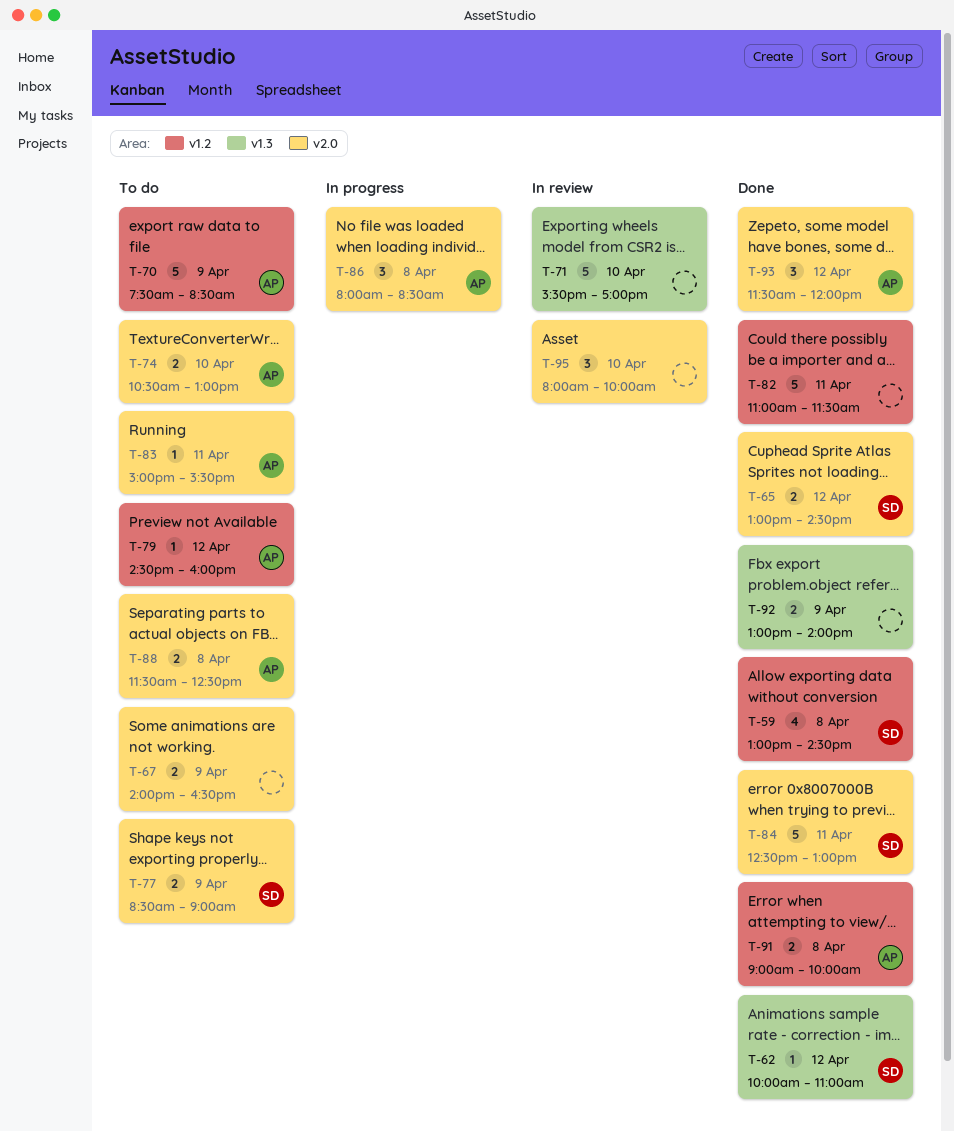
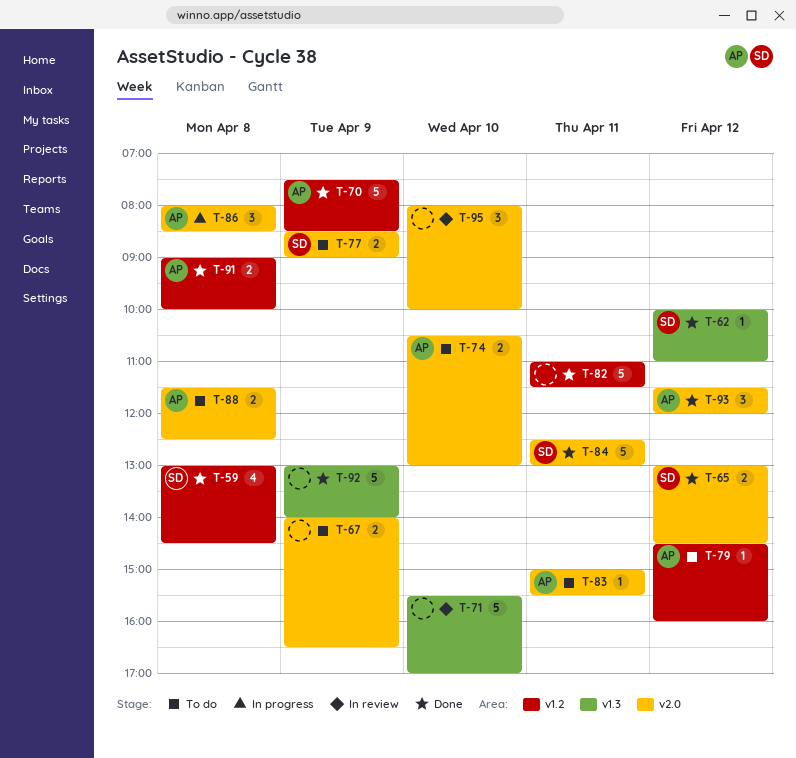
T-70, status: To do -> Done
T-92, estimate: 2 -> 5

